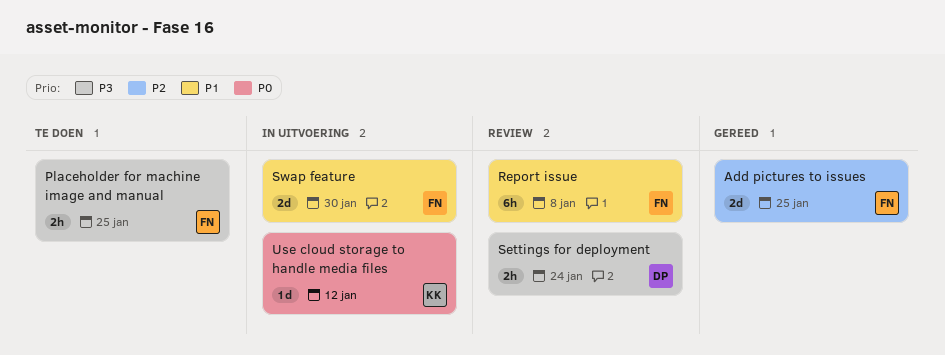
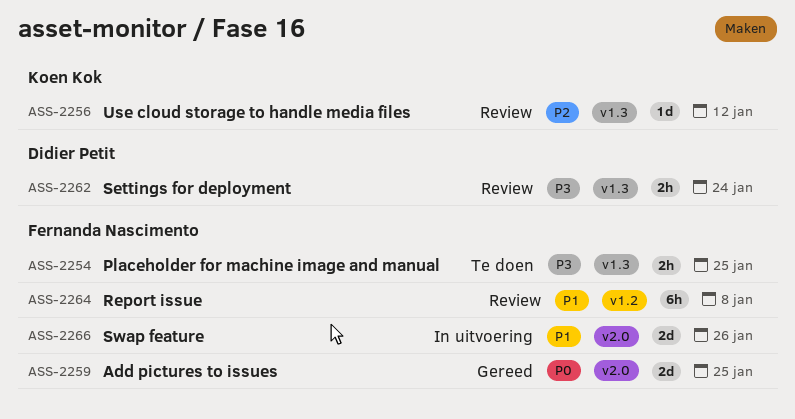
Add pictures to issues, priority: P2 -> P0
Swap feature, due: Jan 30 -> Jan 26
Use cloud storage to handle media files, status: In uitvoering -> Review
Use cloud storage to handle media files, priority: P0 -> P2

